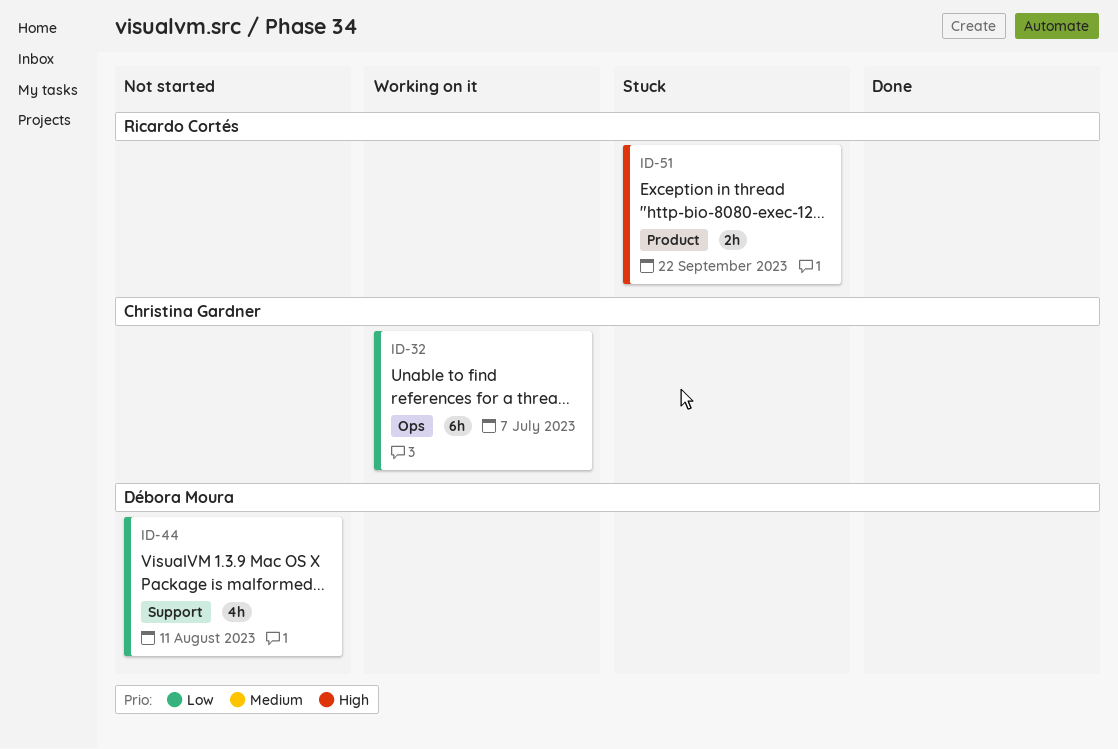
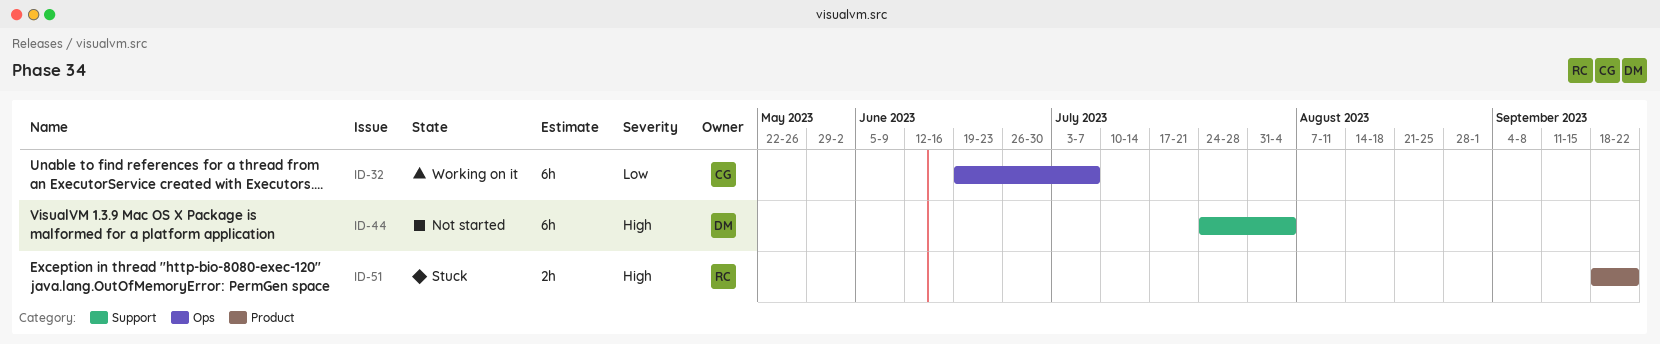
ID-44, priority: Low -> High
ID-44, estimate: 4h -> 6h
ID-44, due: Aug 11 -> Aug 4

